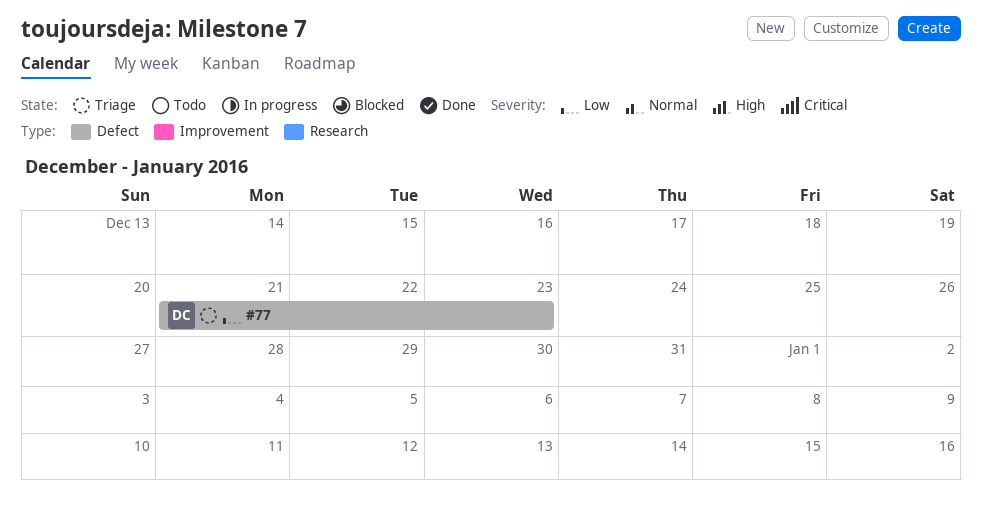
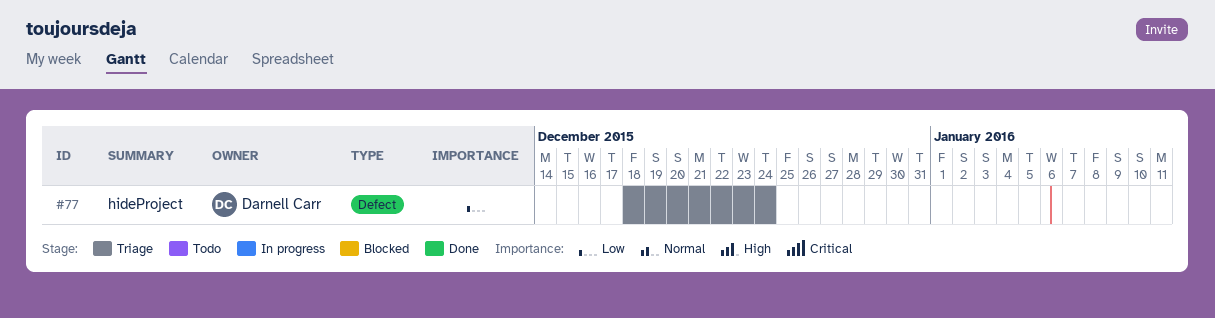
#77, start: Dec 21 -> Dec 18
#77, due: Dec 23 -> Dec 24

